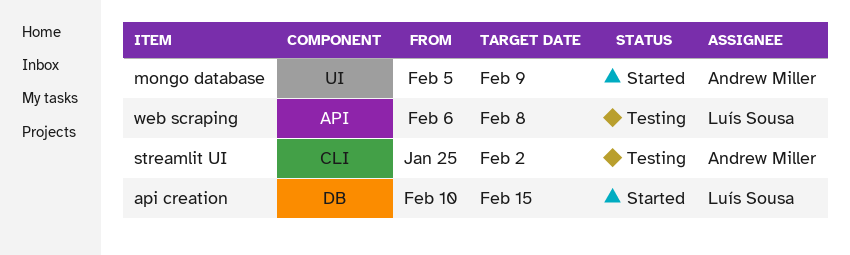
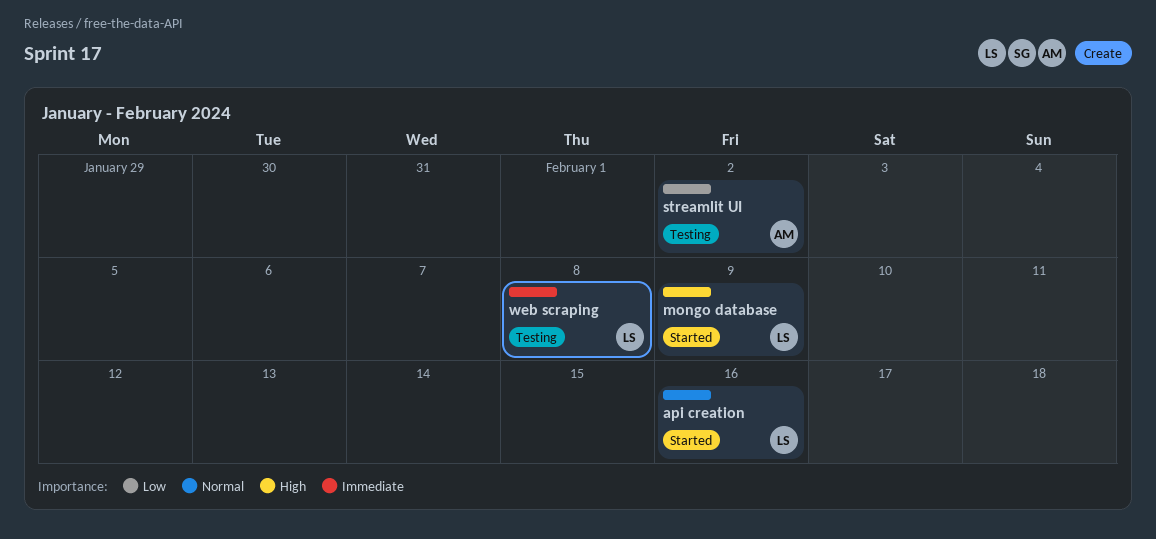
api creation, due: Feb 15 -> Feb 16
mongo database, owner: Andrew Miller -> Luís Sousa

